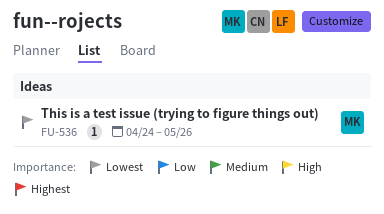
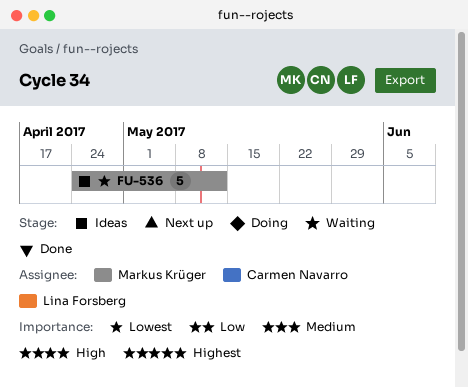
FU-536, estimate: 1 -> 5
FU-536, due: May 26 -> May 12

